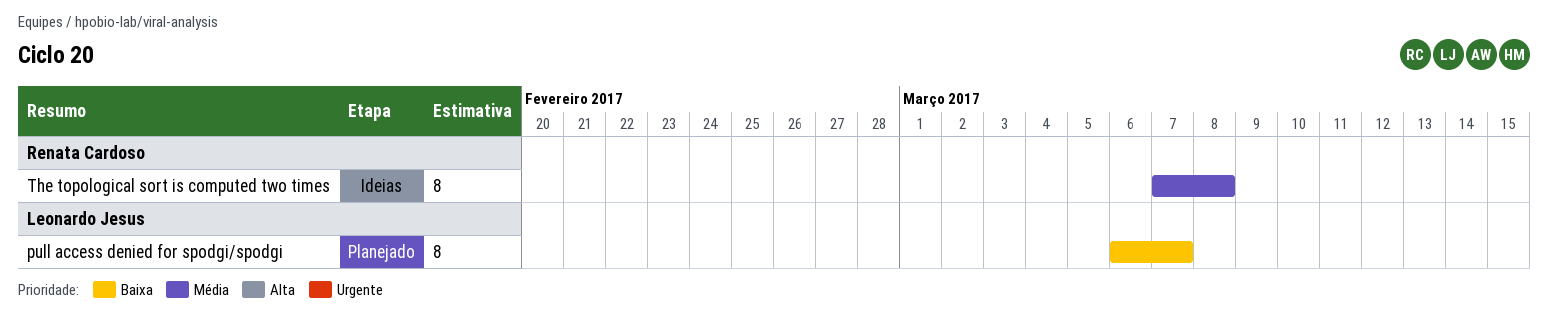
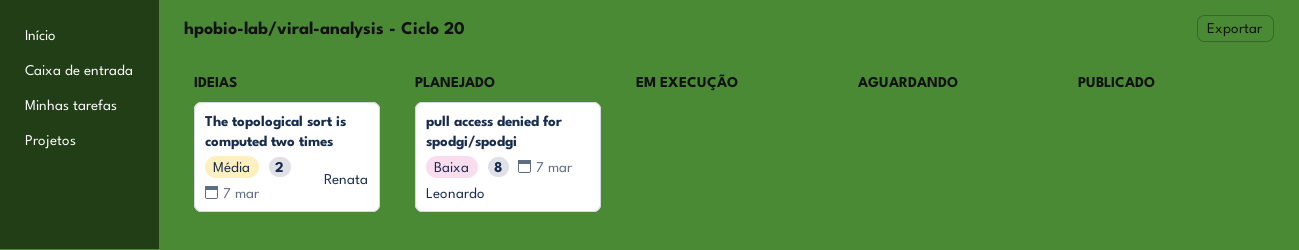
The topological sort is computed two times, estimate: 8 -> 2
The topological sort is computed two times, due: Mar 8 -> Mar 7

